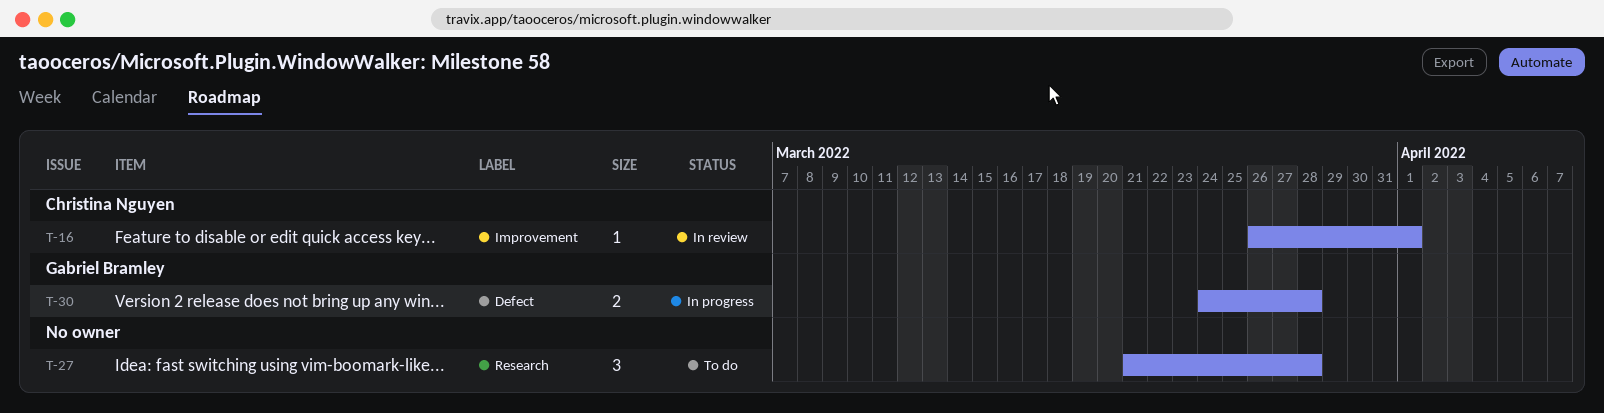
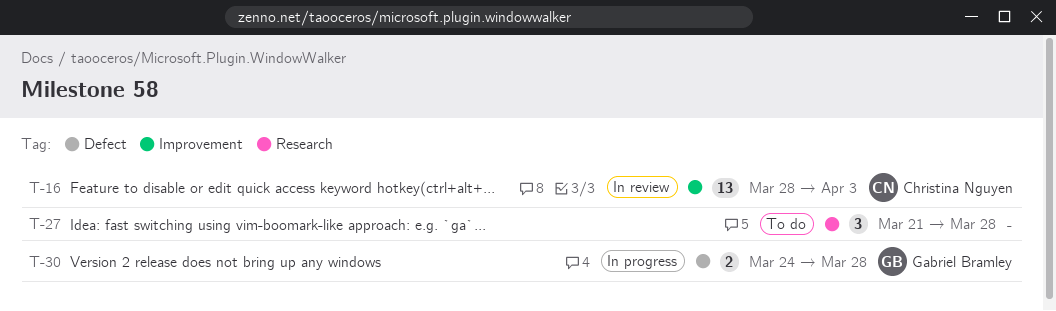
T-16, estimate: 1 -> 13
T-16, start: Mar 26 -> Mar 28
T-16, due: Apr 1 -> Apr 3

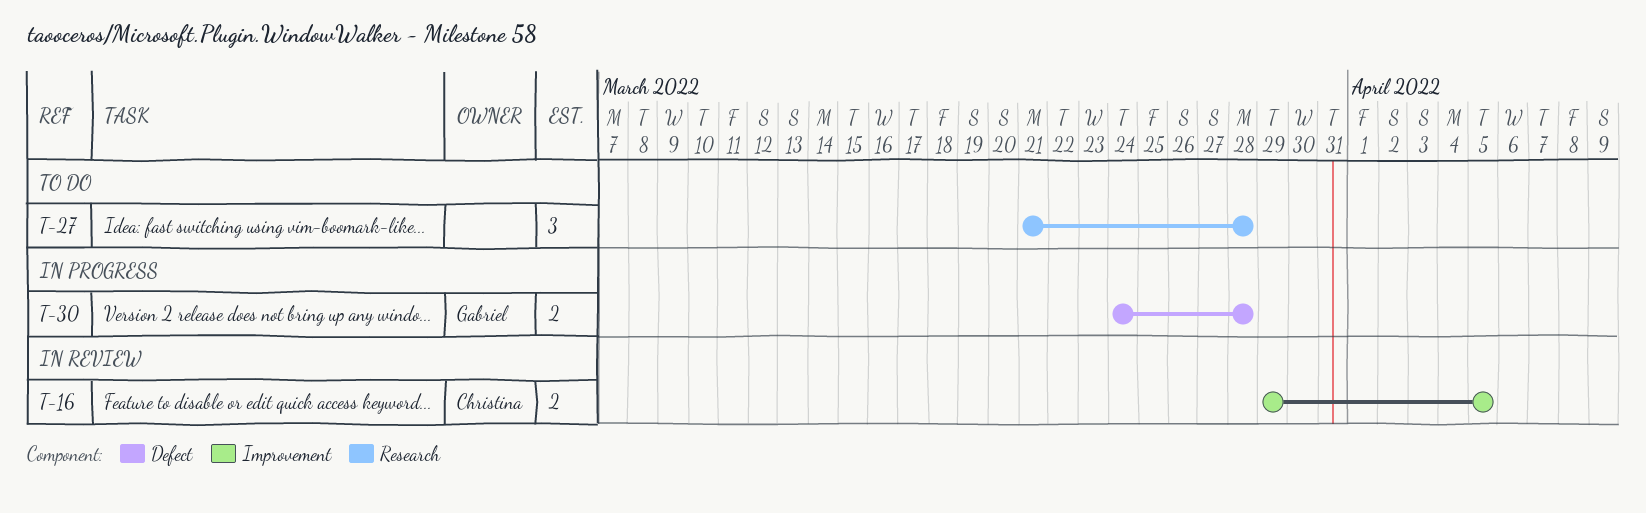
T-16, estimate: 13 -> 2
T-16, start: Mar 28 -> Mar 29
T-16, due: Apr 3 -> Apr 5

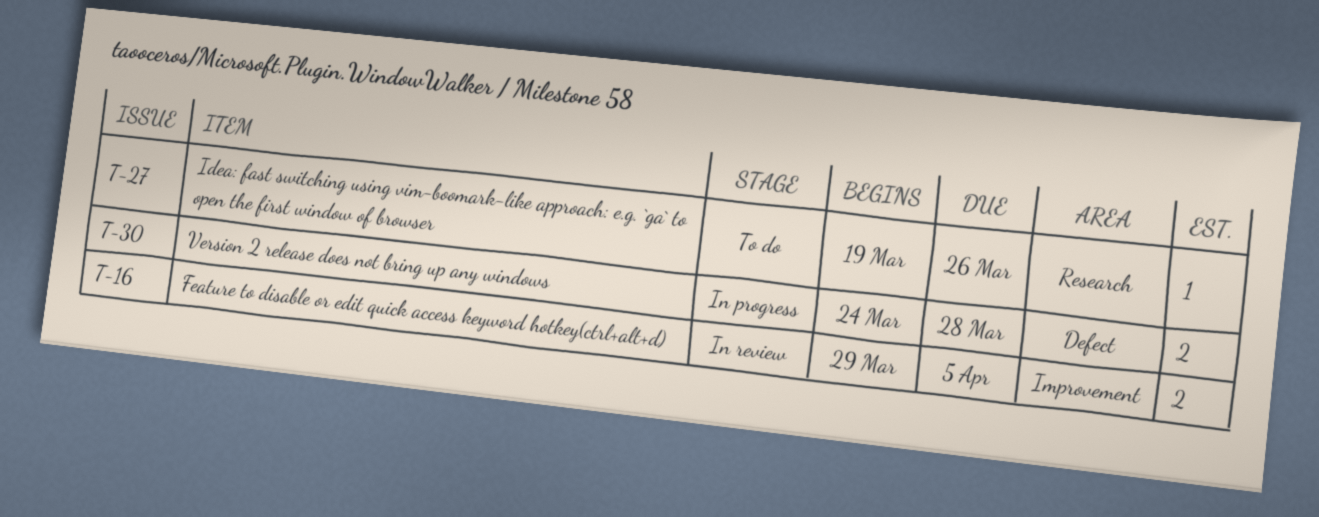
T-27, estimate: 3 -> 1
T-27, start: Mar 21 -> Mar 19
T-27, due: Mar 28 -> Mar 26

